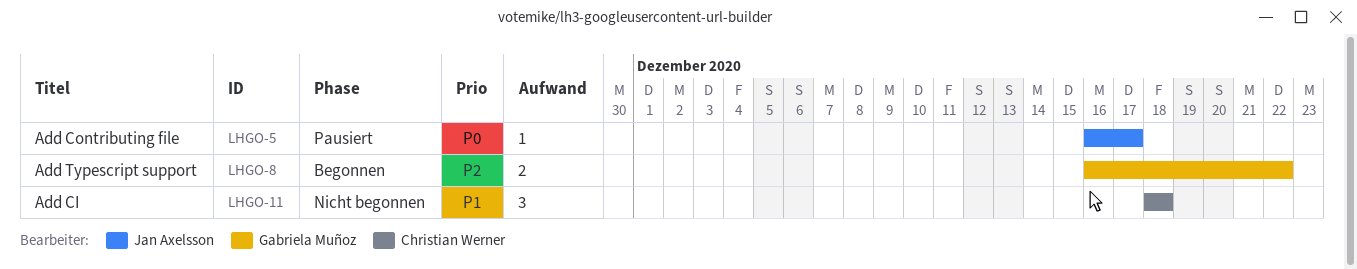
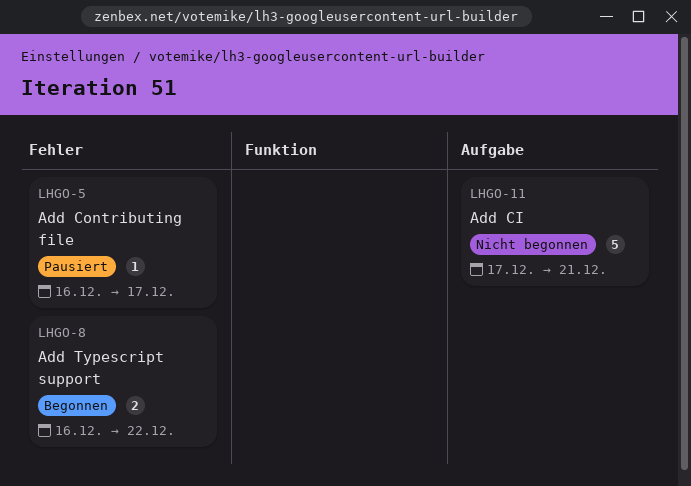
LHGO-11, estimate: 3 -> 5
LHGO-11, start: Dec 18 -> Dec 17
LHGO-11, due: Dec 18 -> Dec 21

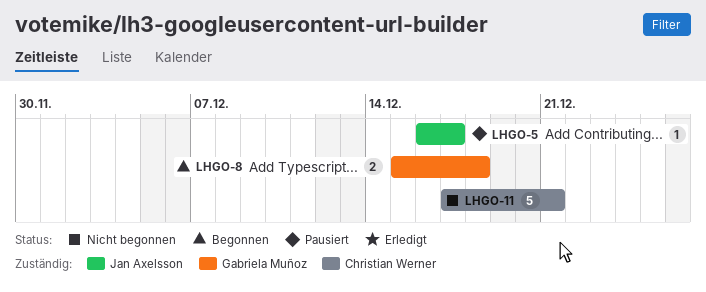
LHGO-8, start: Dec 16 -> Dec 15
LHGO-8, due: Dec 22 -> Dec 18

